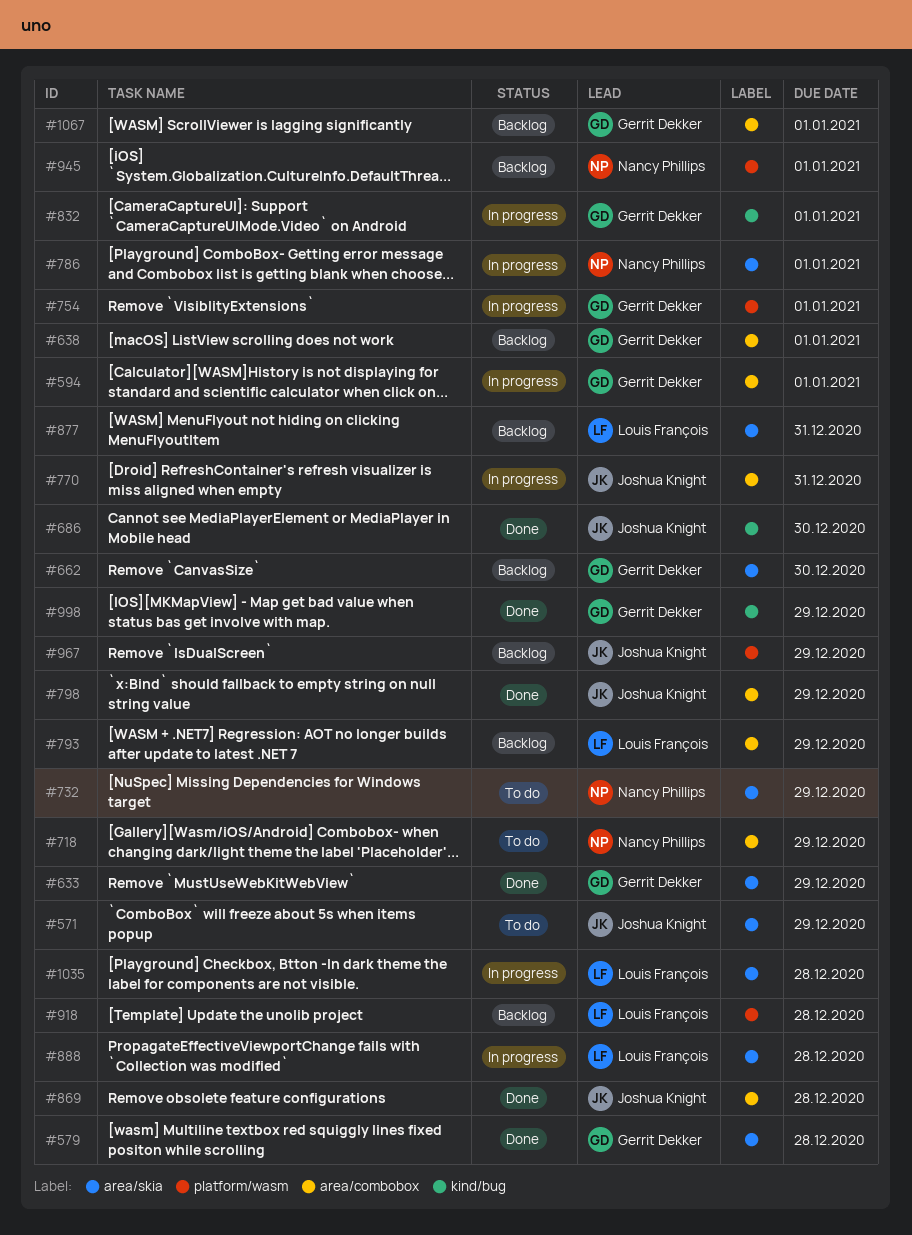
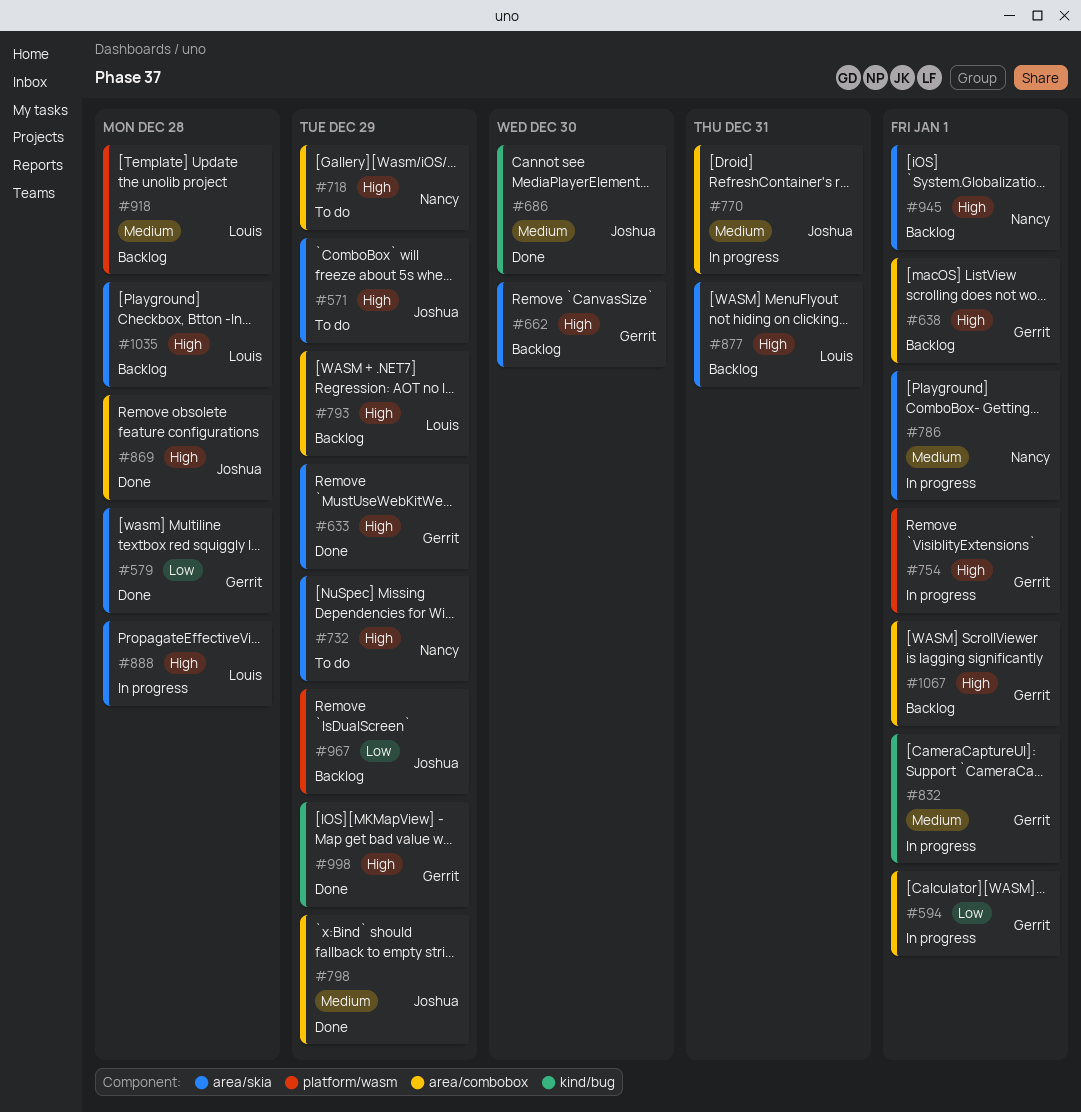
#945, label: platform/wasm -> area/skia
#1035, status: In progress -> Backlog

